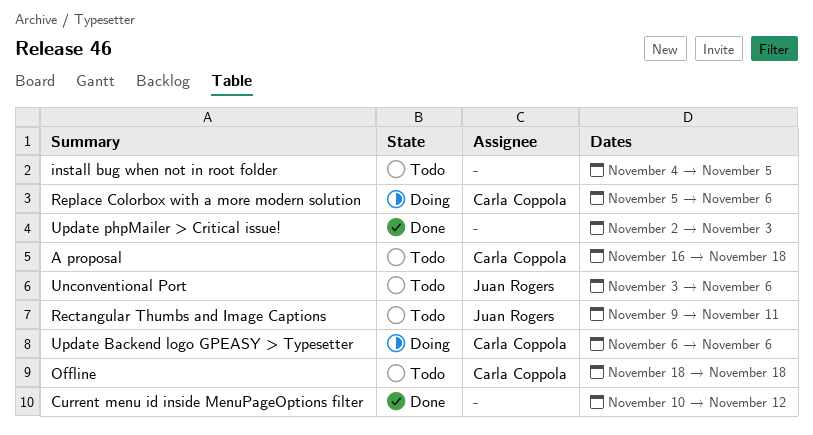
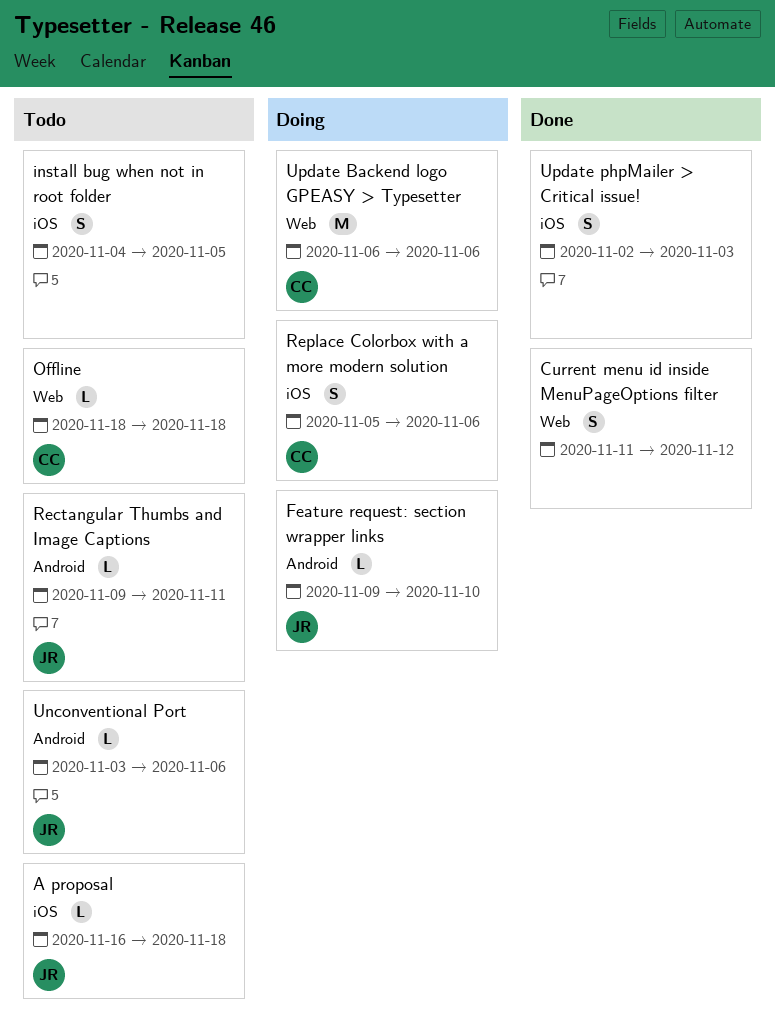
A proposal, owner: Carla Coppola -> Juan Rogers
Current menu id inside MenuPageOptions filter, start: Nov 10 -> Nov 11
Feature request: section wrapper links: none -> present

